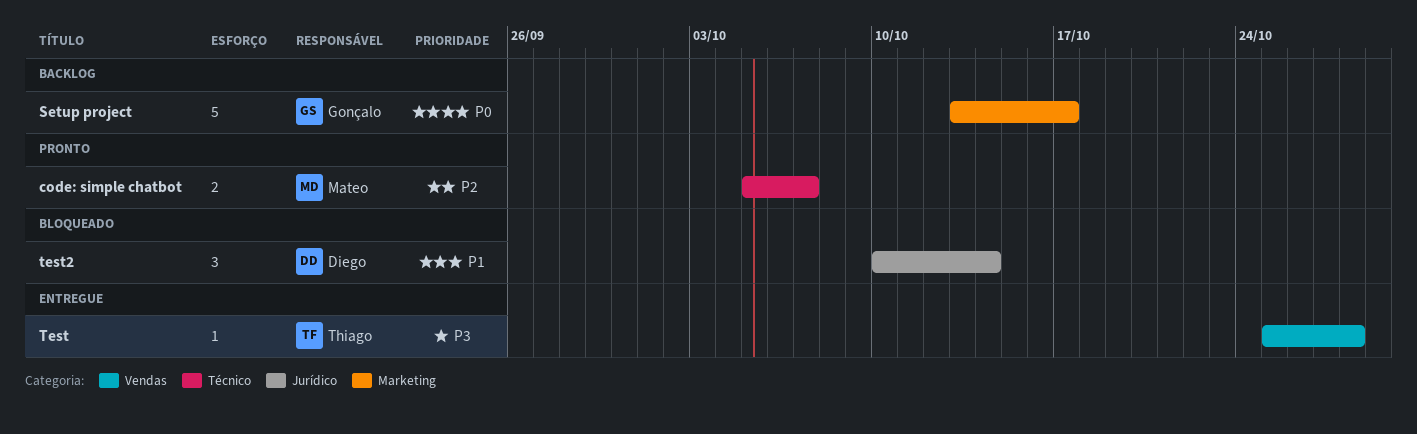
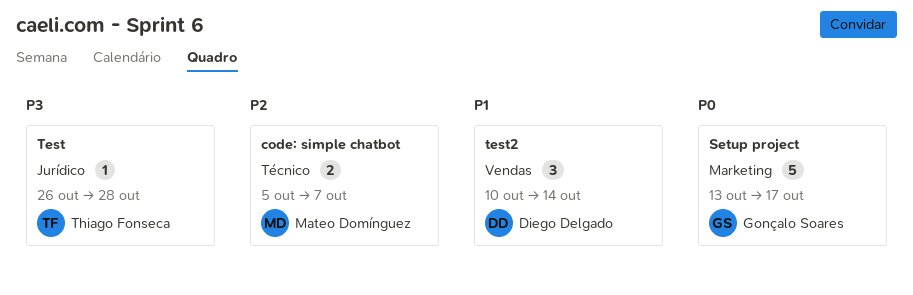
Test, label: Vendas -> Jurídico
Test, start: Oct 25 -> Oct 26
test2, label: Jurídico -> Vendas

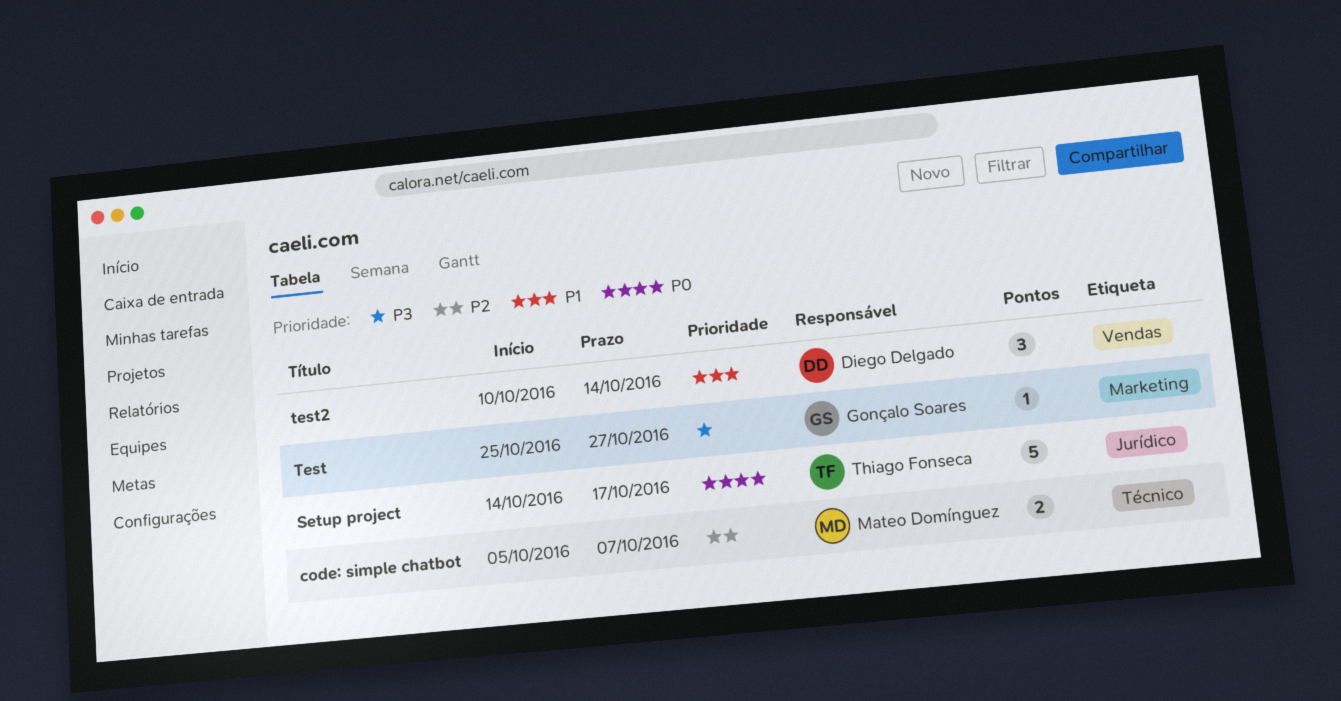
Setup project, owner: Gonçalo Soares -> Thiago Fonseca
Setup project, label: Marketing -> Jurídico
Setup project, start: Oct 13 -> Oct 14
Test, owner: Thiago Fonseca -> Gonçalo Soares
Test, label: Jurídico -> Marketing
Test, start: Oct 26 -> Oct 25
Test, due: Oct 28 -> Oct 27

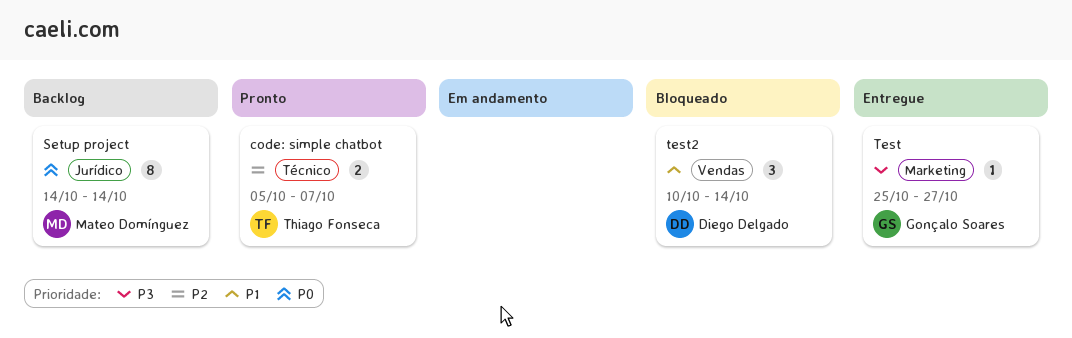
code: simple chatbot, owner: Mateo Domínguez -> Thiago Fonseca
Setup project, owner: Thiago Fonseca -> Mateo Domínguez
Setup project, estimate: 5 -> 8
Setup project, due: Oct 17 -> Oct 14

